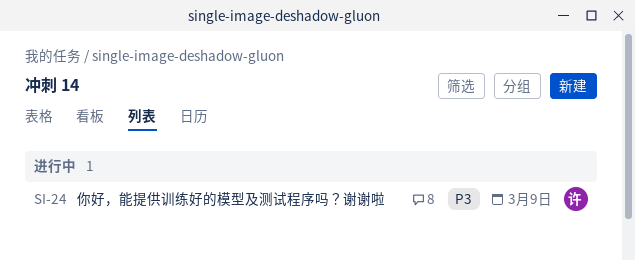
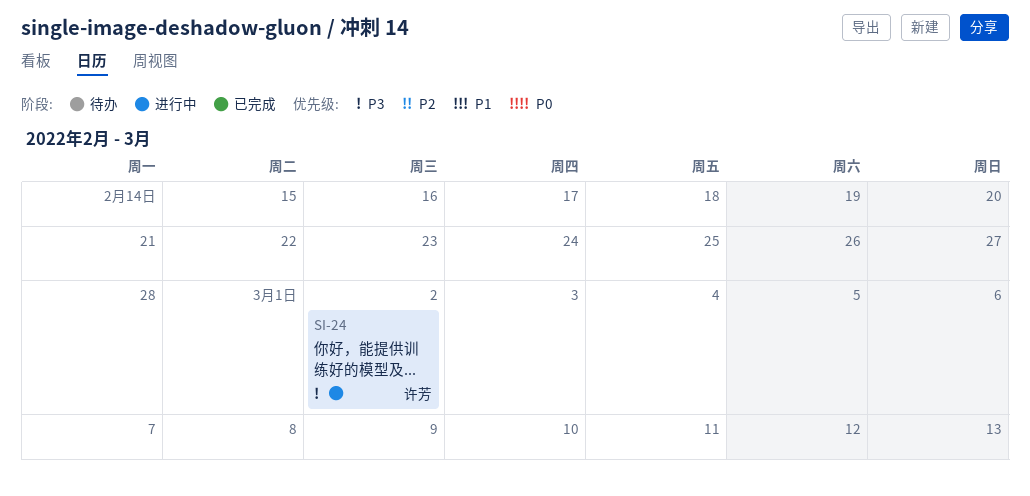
SI-24, due: Mar 9 -> Mar 2

